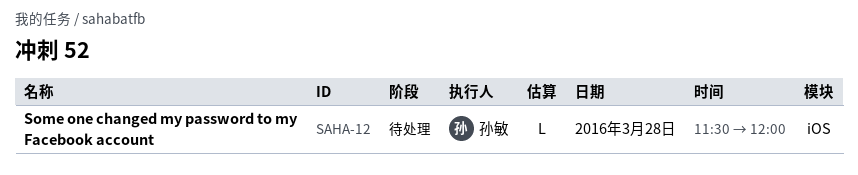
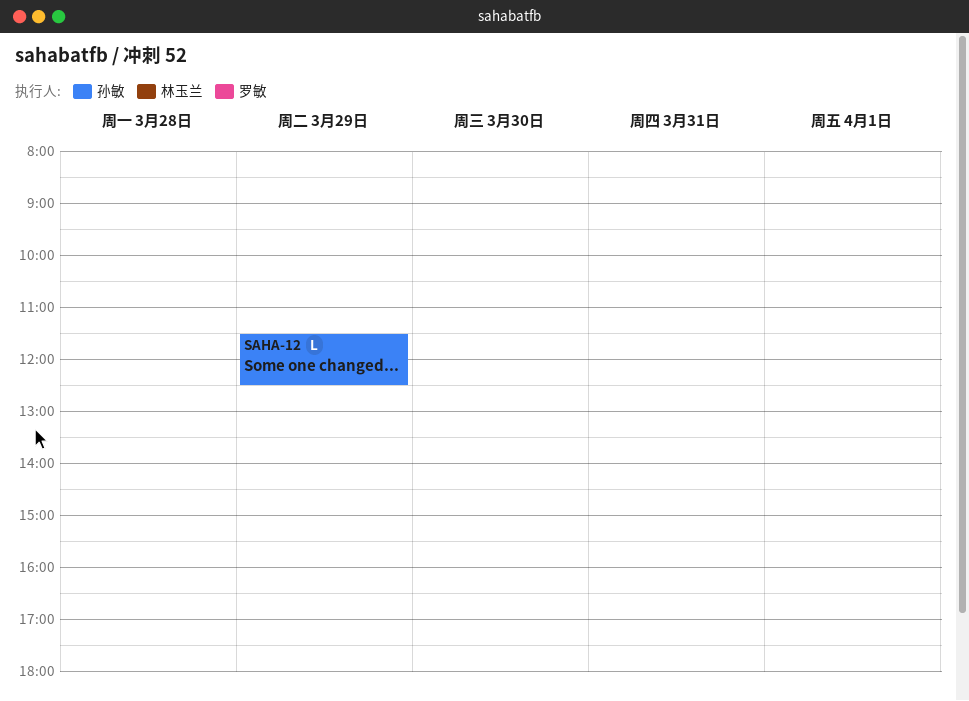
SAHA-12, day: Mar 28 -> Mar 29
SAHA-12, ends: 12:00 -> 12:30

